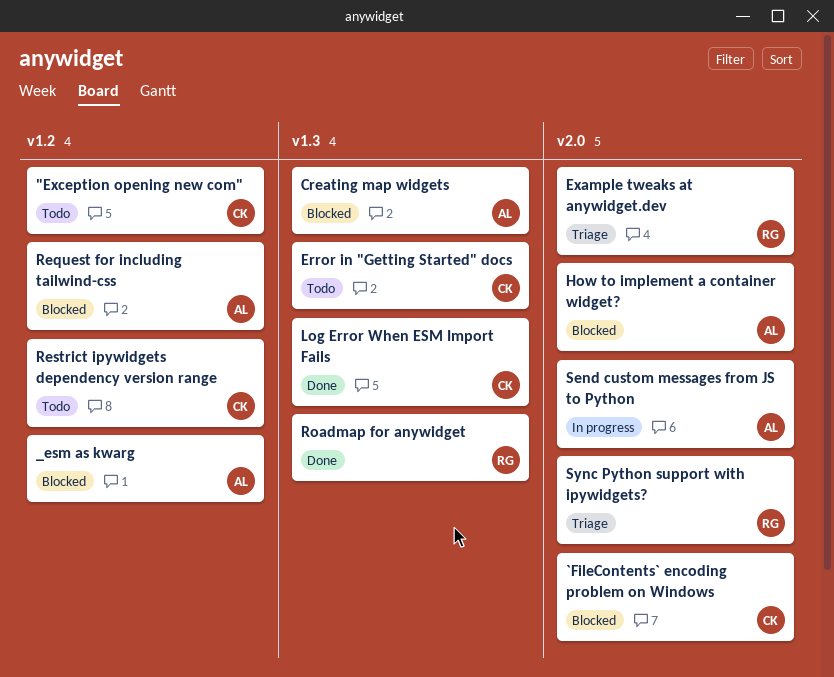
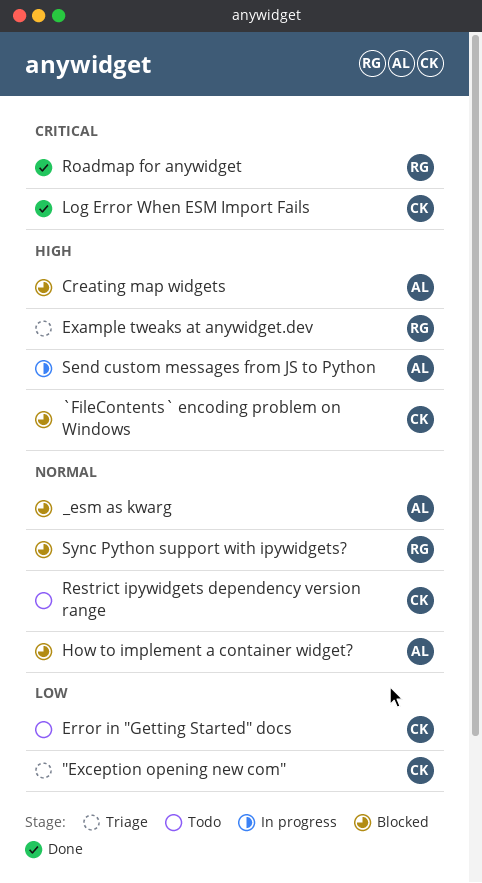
"Exception opening new com", status: Todo -> Triage
Request for including tailwind-css: present -> none
Sync Python support with ipywidgets?, status: Triage -> Blocked

